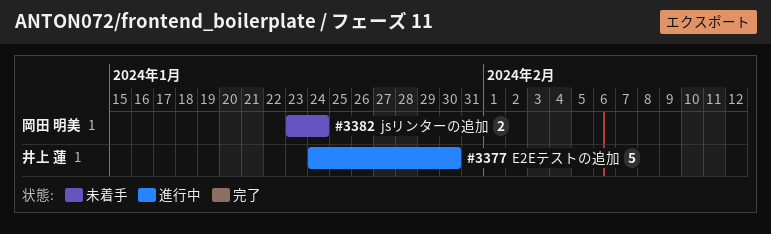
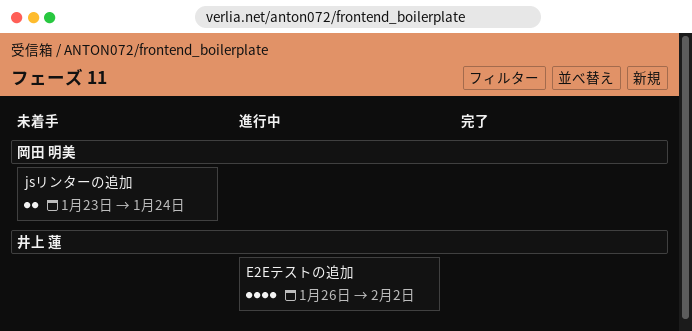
E2Eテストの追加, estimate: 5 -> 4
E2Eテストの追加, start: Jan 24 -> Jan 26
E2Eテストの追加, due: Jan 30 -> Feb 2

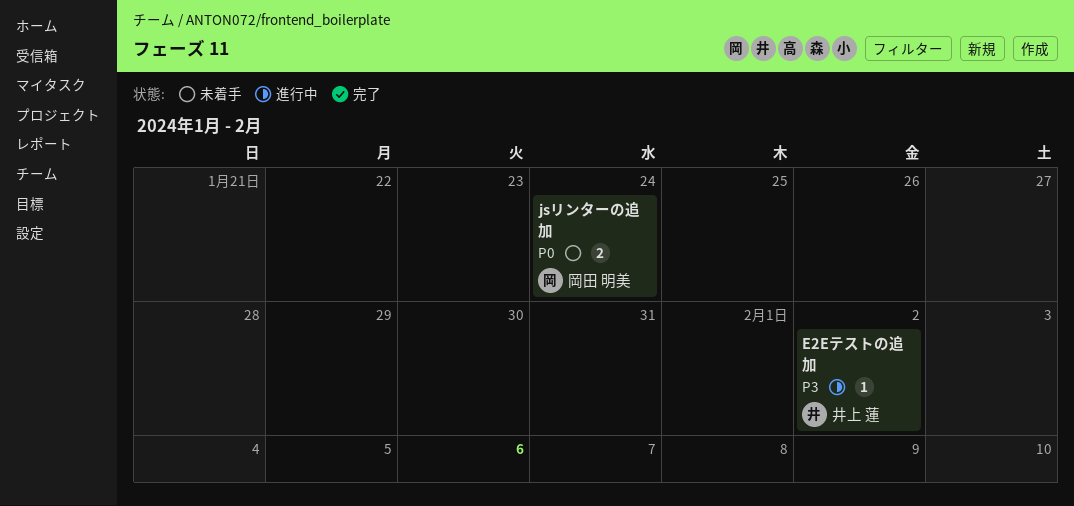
E2Eテストの追加, estimate: 4 -> 1

